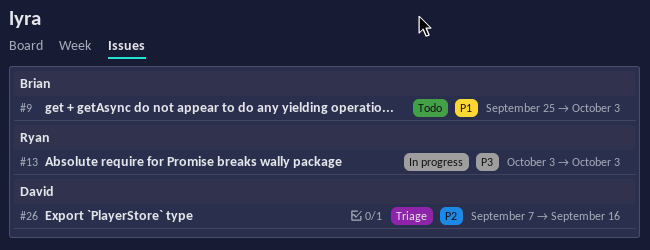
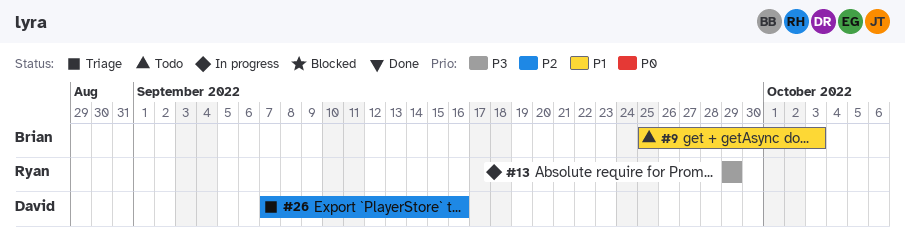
#13, start: Oct 3 -> Sep 29
#13, due: Oct 3 -> Sep 29

